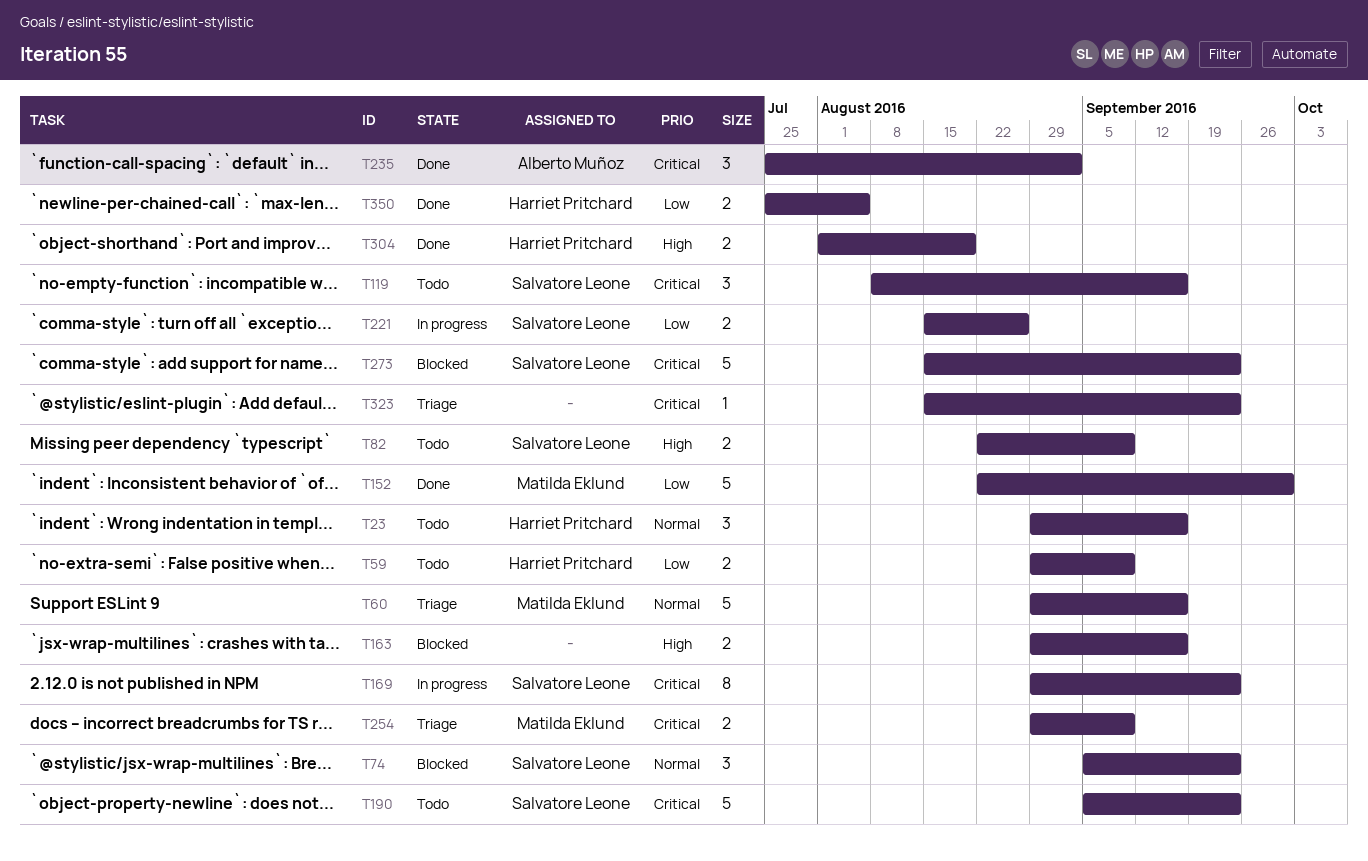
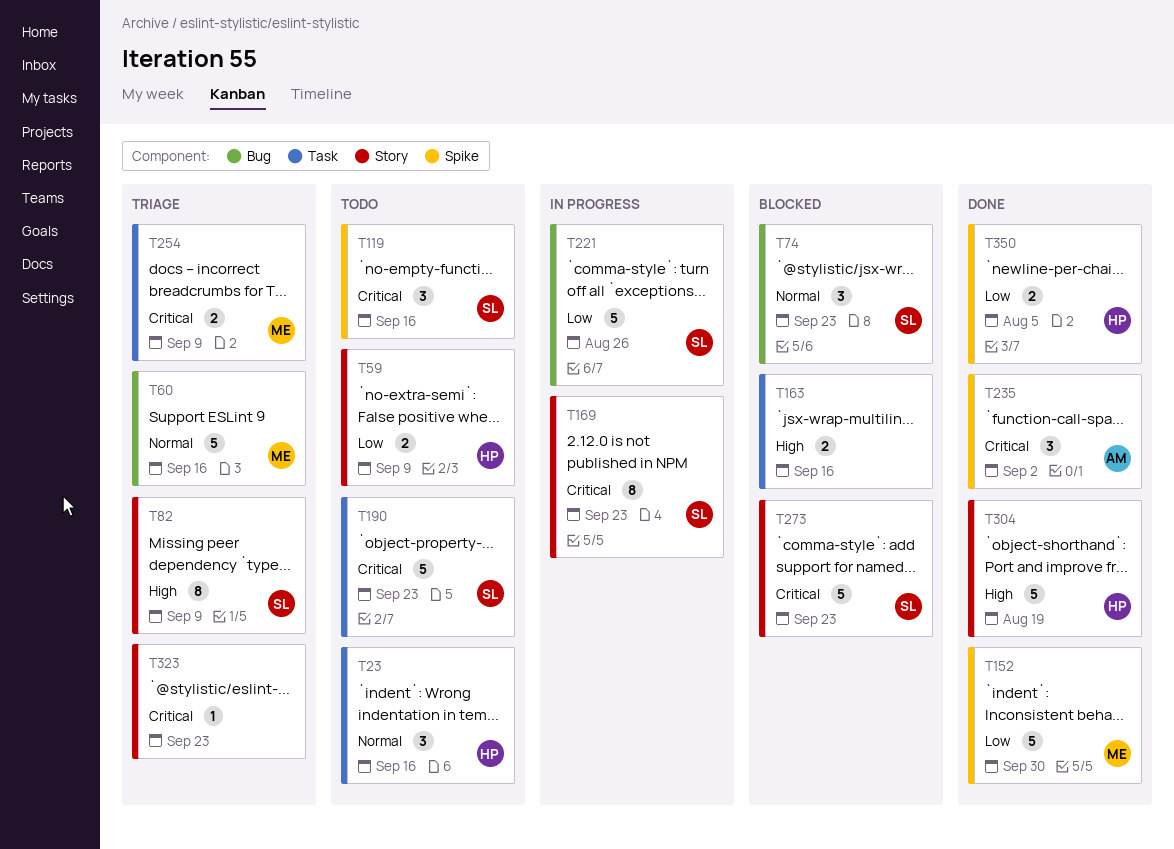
T82, status: Todo -> Triage
T82, estimate: 2 -> 8
T221, estimate: 2 -> 5
T304, estimate: 2 -> 5

